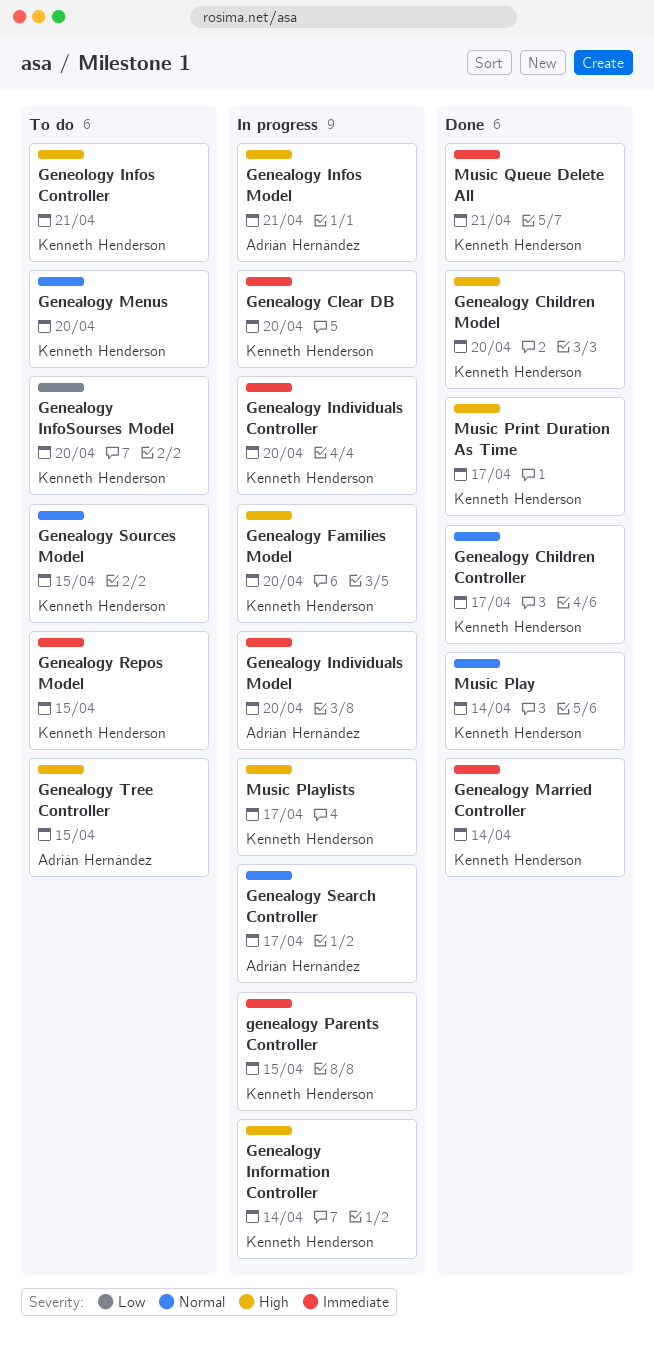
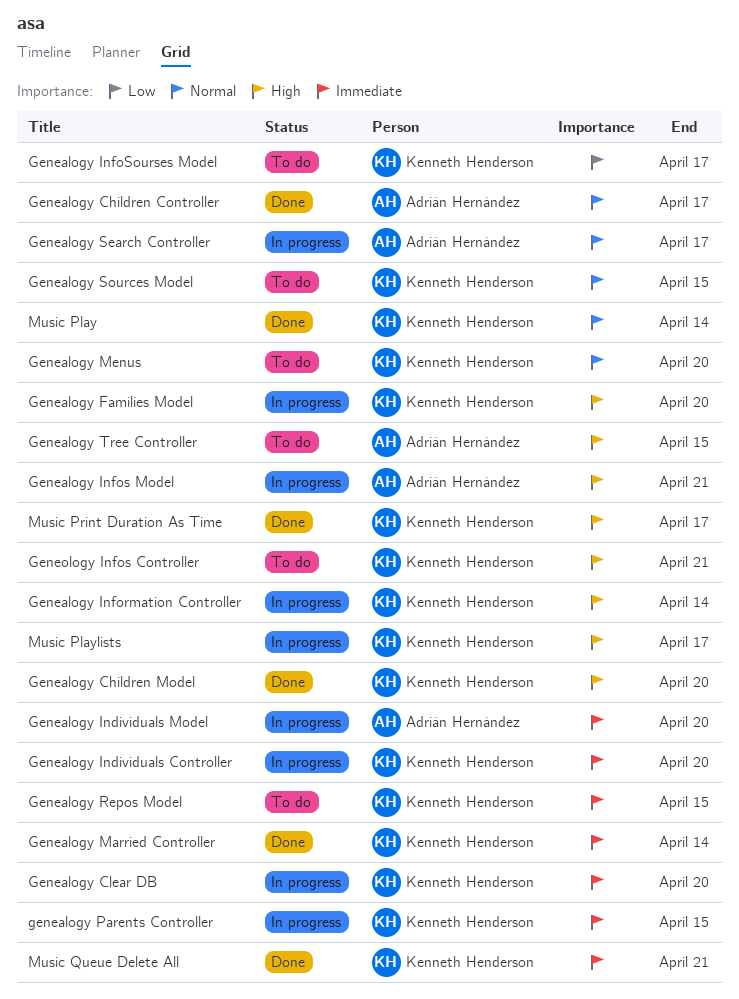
Genealogy Children Controller, owner: Kenneth Henderson -> Adrián Hernández
Genealogy InfoSourses Model, due: Apr 20 -> Apr 17

